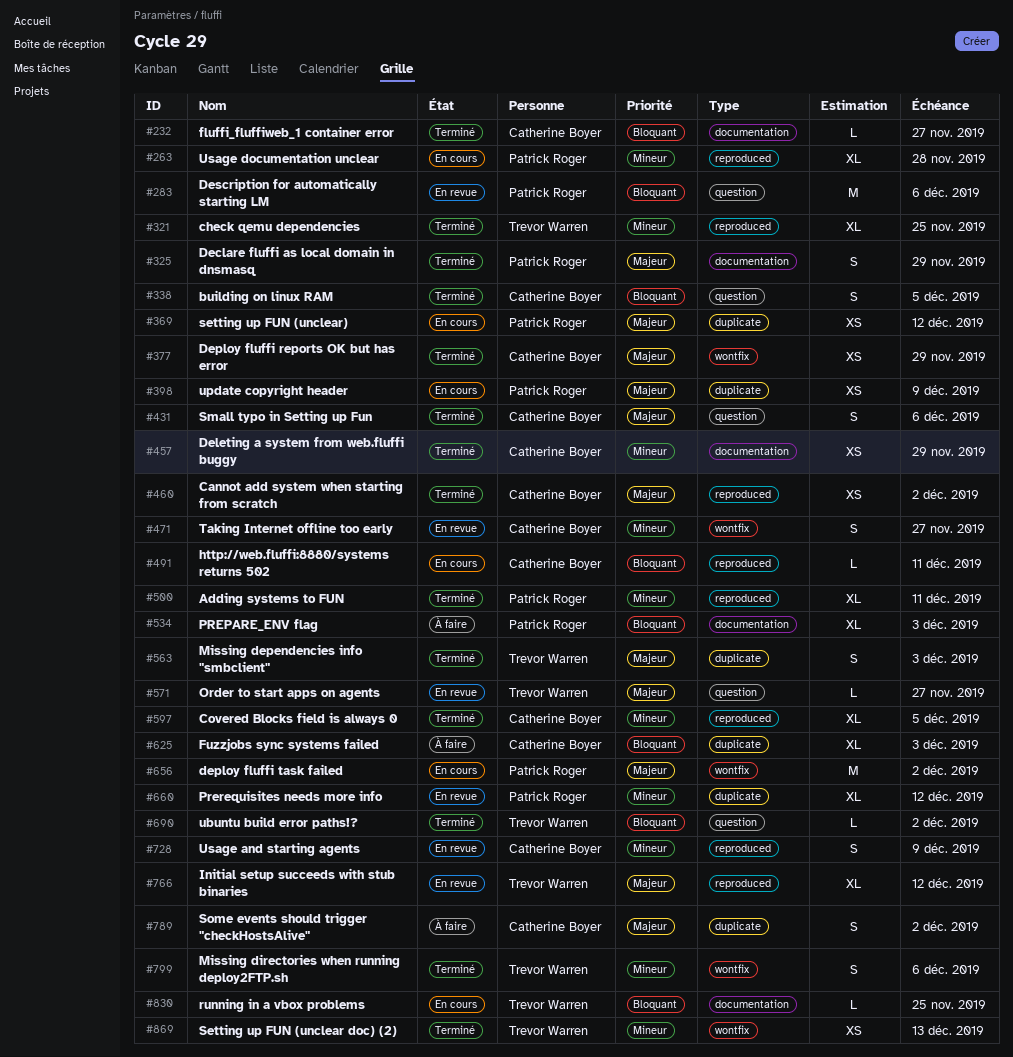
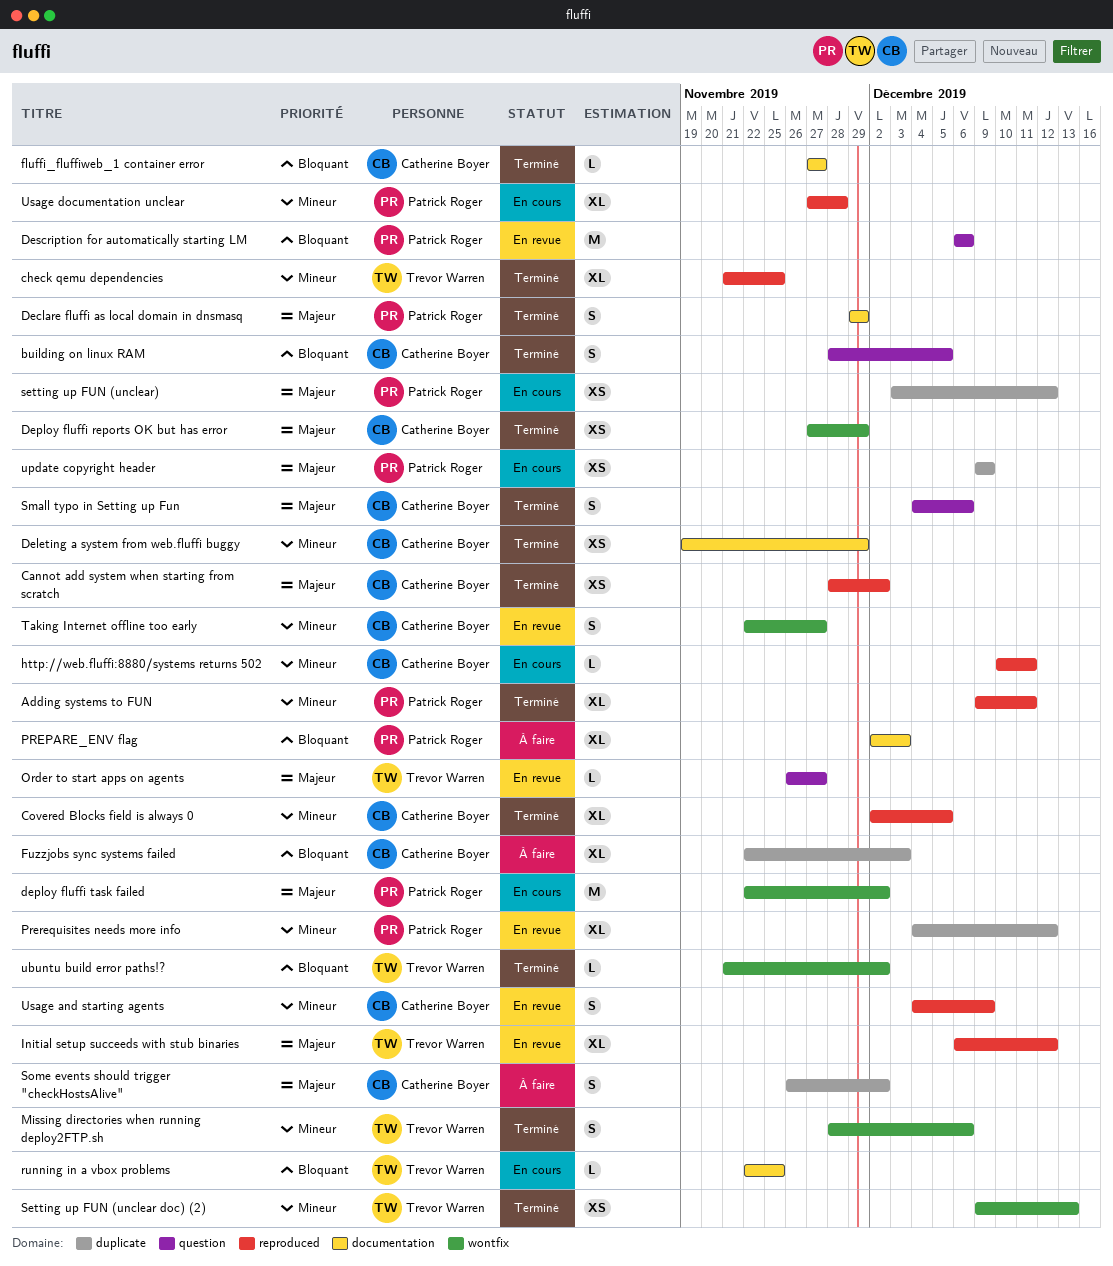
http://web.fluffi:8880/systems returns 502, priority: Bloquant -> Mineur
Missing dependencies info "smbclient": present -> none
ubuntu build error paths!?, label: question -> wontfix

